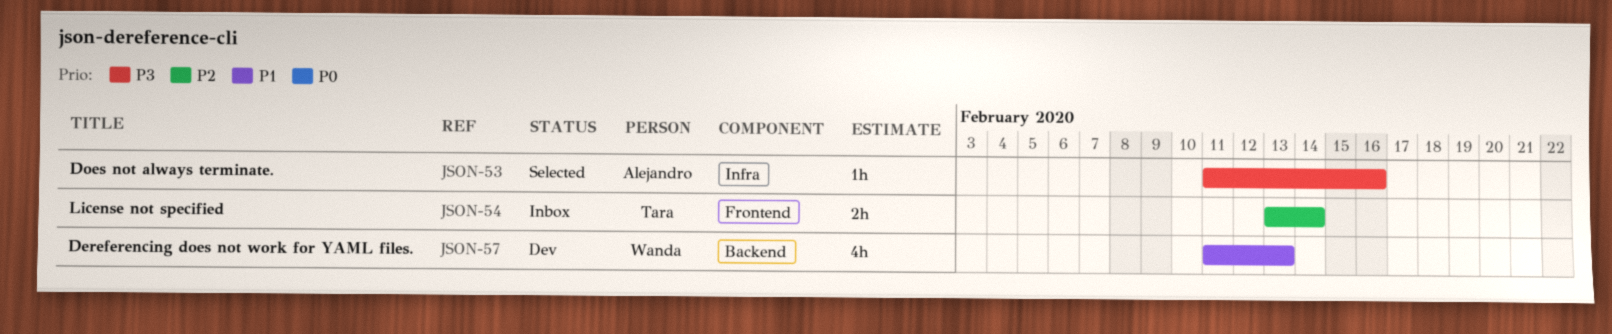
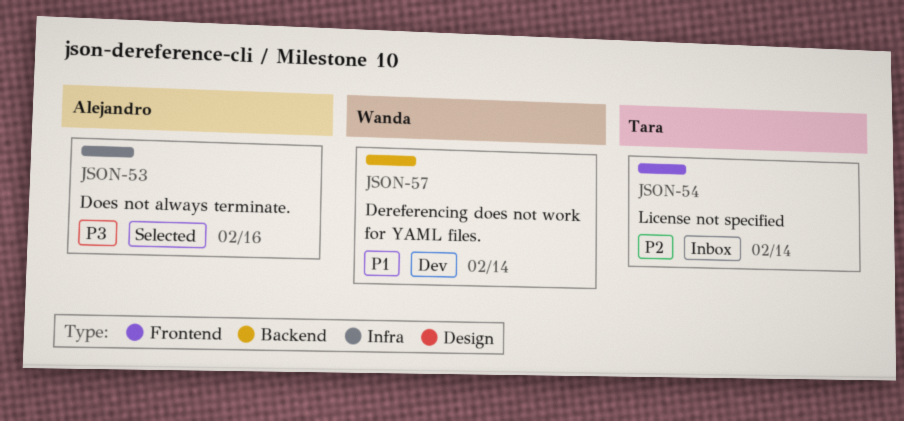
JSON-57, due: Feb 13 -> Feb 14

